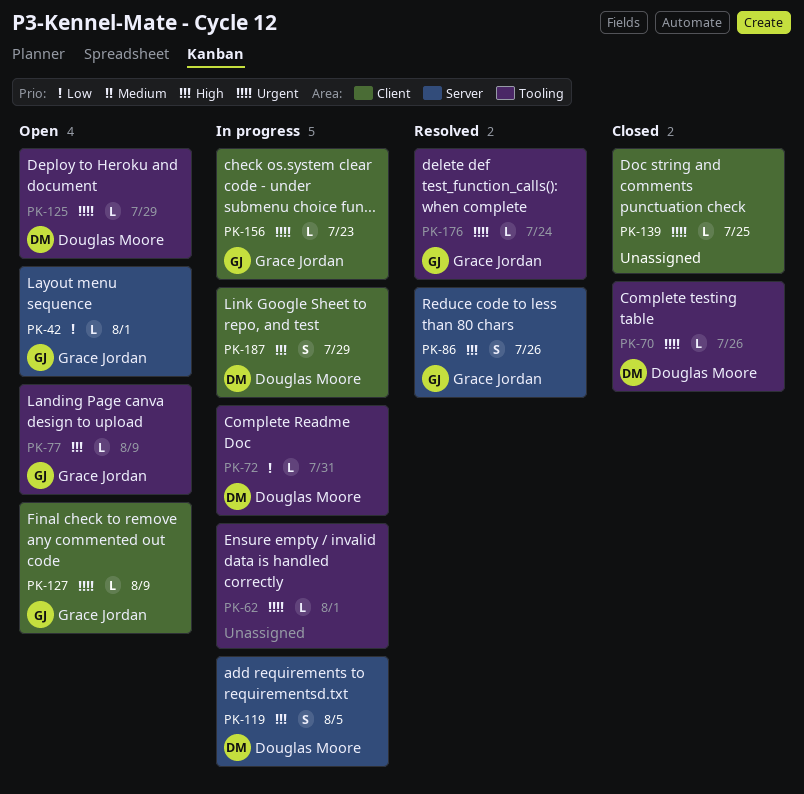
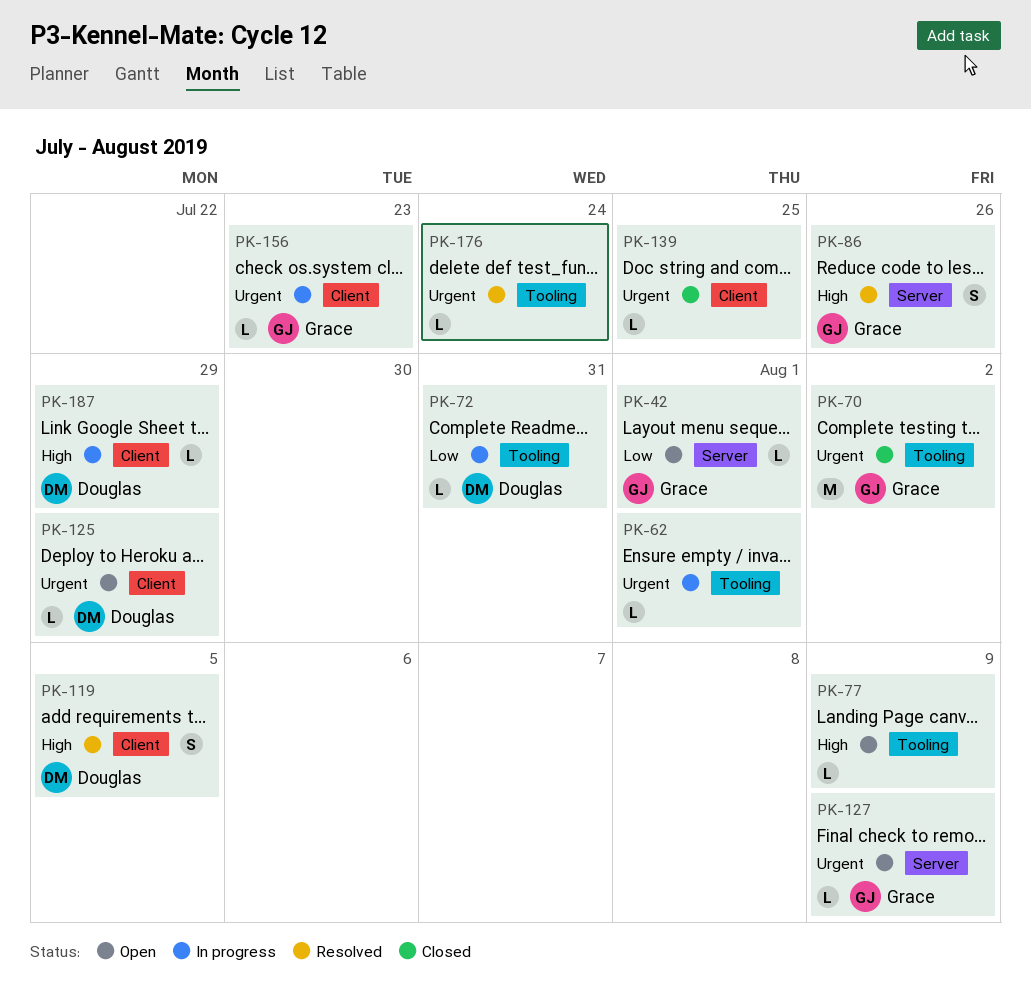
PK-70, owner: Douglas Moore -> Grace Jordan
PK-70, estimate: L -> M
PK-70, due: Jul 26 -> Aug 2
PK-77, owner: Grace Jordan -> none
PK-119, status: In progress -> Resolved
PK-119, label: Server -> Client
PK-125, label: Tooling -> Client
PK-127, label: Client -> Server
PK-176, owner: Grace Jordan -> none
PK-187, estimate: S -> L

